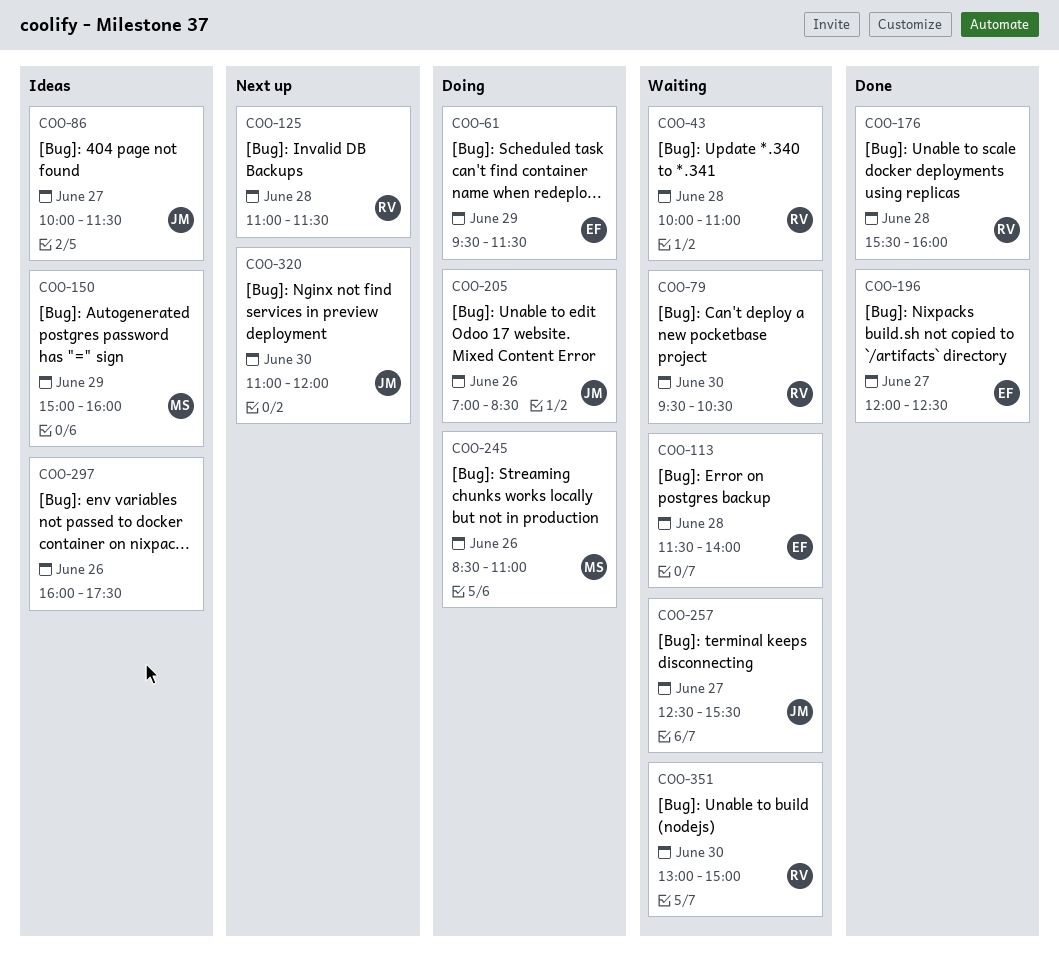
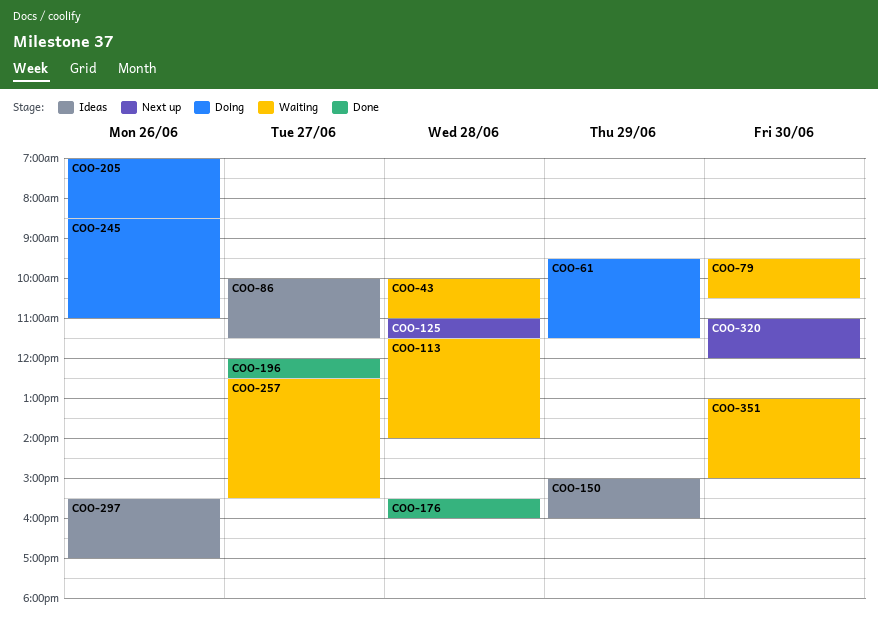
COO-297, begins: 16:00 -> 15:30
COO-297, ends: 17:30 -> 17:00

